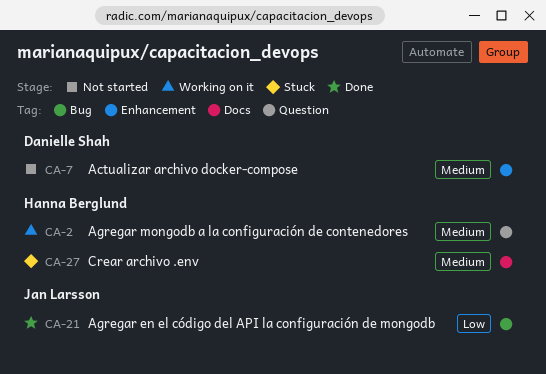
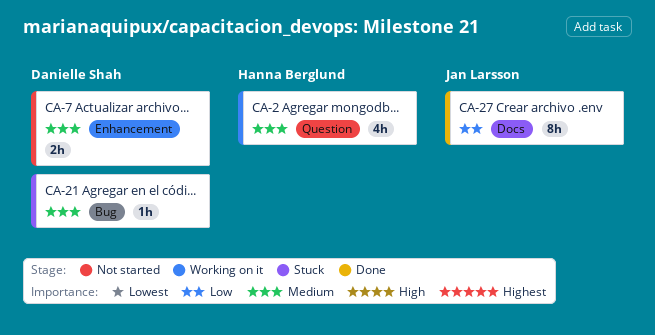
CA-21, status: Done -> Stuck
CA-21, owner: Jan Larsson -> Danielle Shah
CA-21, priority: Low -> Medium
CA-27, status: Stuck -> Done
CA-27, owner: Hanna Berglund -> Jan Larsson
CA-27, priority: Medium -> Low

